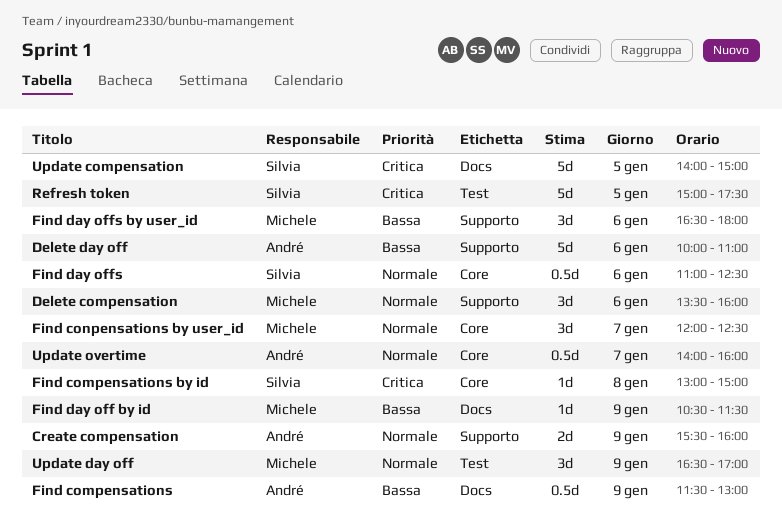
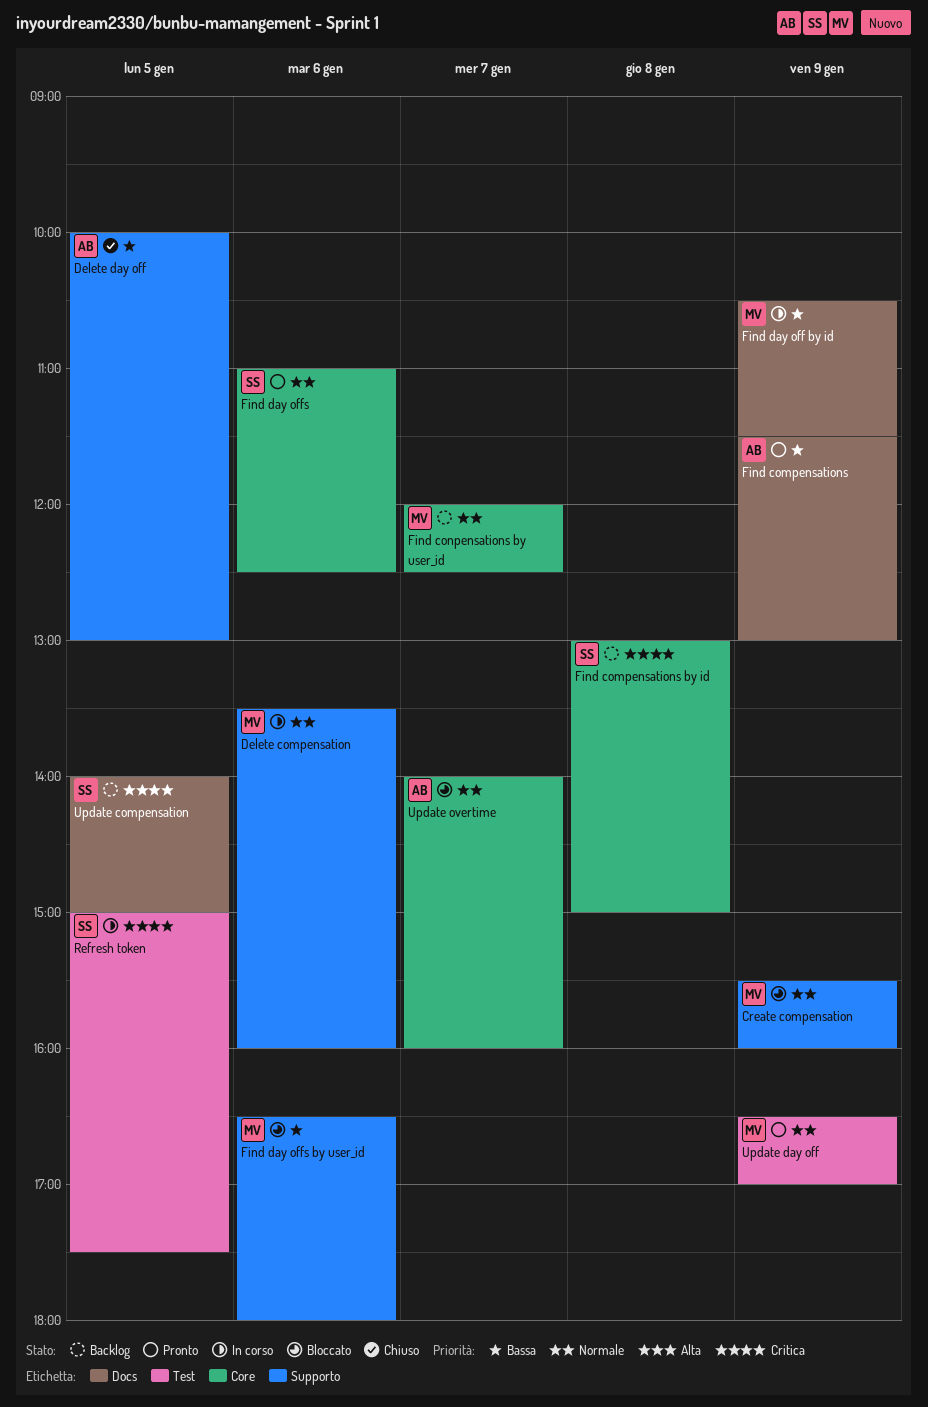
Create compensation, owner: André -> Michele
Delete day off, day: Jan 6 -> Jan 5
Delete day off, ends: 11:00 -> 13:00

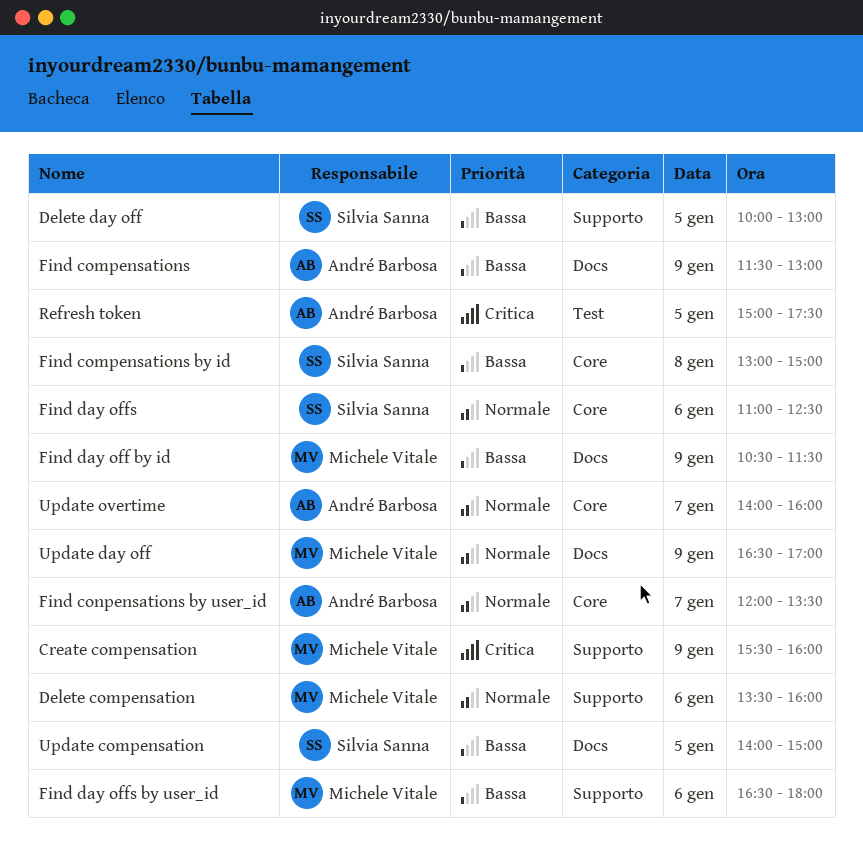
Create compensation, priority: Normale -> Critica
Delete day off, owner: André Barbosa -> Silvia Sanna
Find compensations by id, priority: Critica -> Bassa
Find conpensations by user_id, owner: Michele Vitale -> André Barbosa
Find conpensations by user_id, ends: 12:30 -> 13:30
Refresh token, owner: Silvia Sanna -> André Barbosa
Update compensation, priority: Critica -> Bassa
Update day off, label: Test -> Docs

